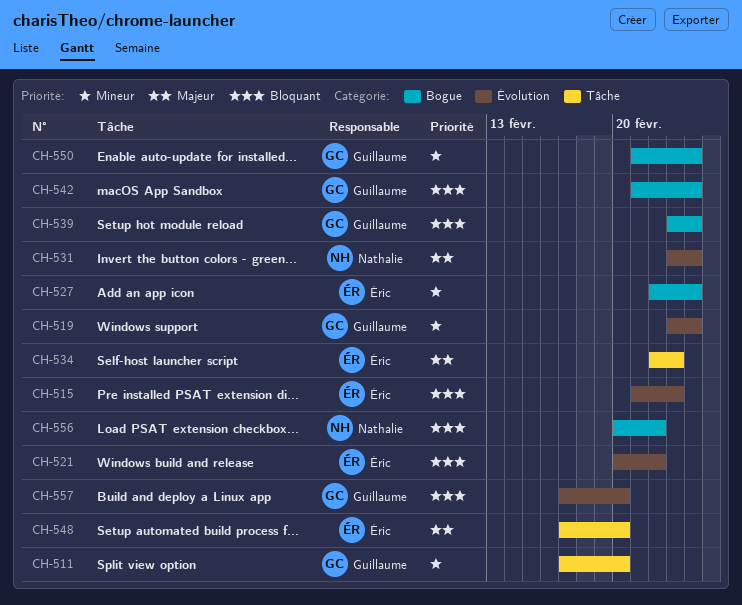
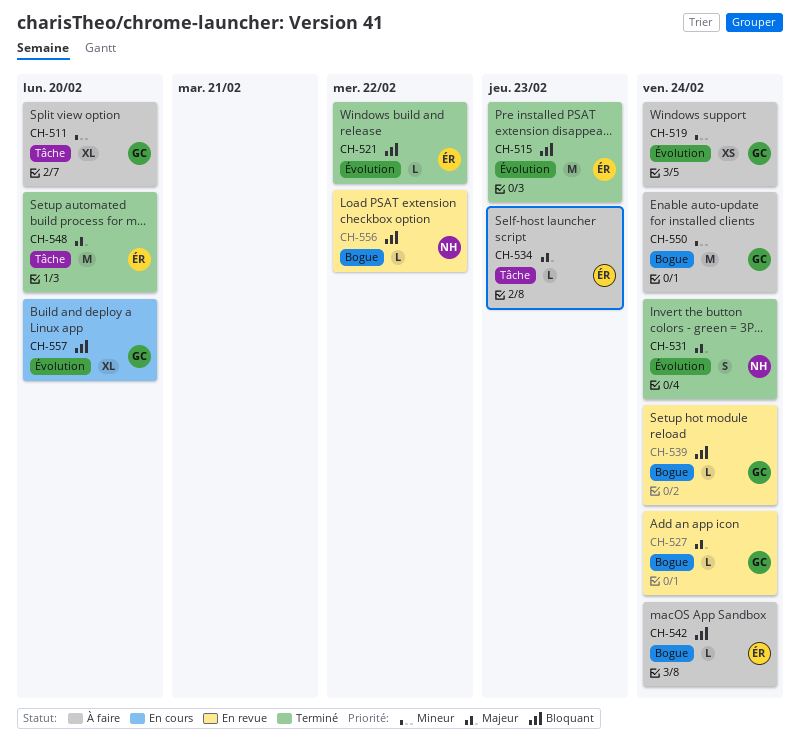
CH-527, owner: Éric -> Guillaume
CH-527, priority: Mineur -> Majeur
CH-542, owner: Guillaume -> Éric

